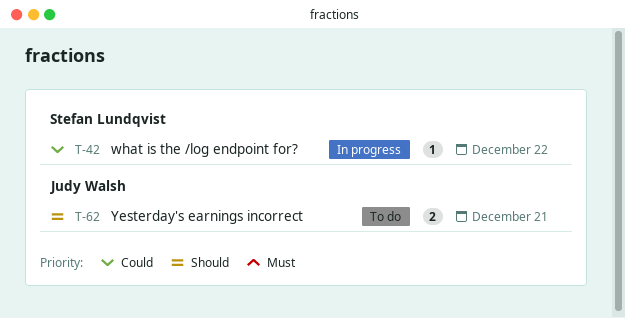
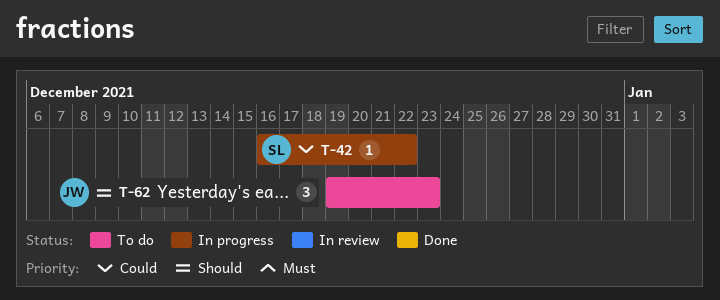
T-62, estimate: 2 -> 3
T-62, due: Dec 21 -> Dec 23

